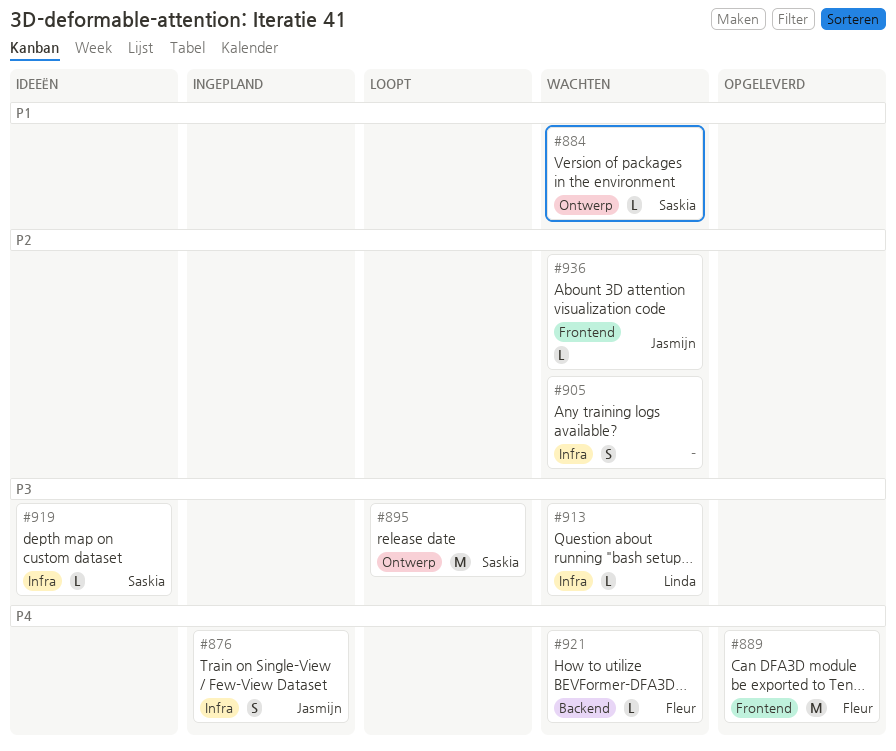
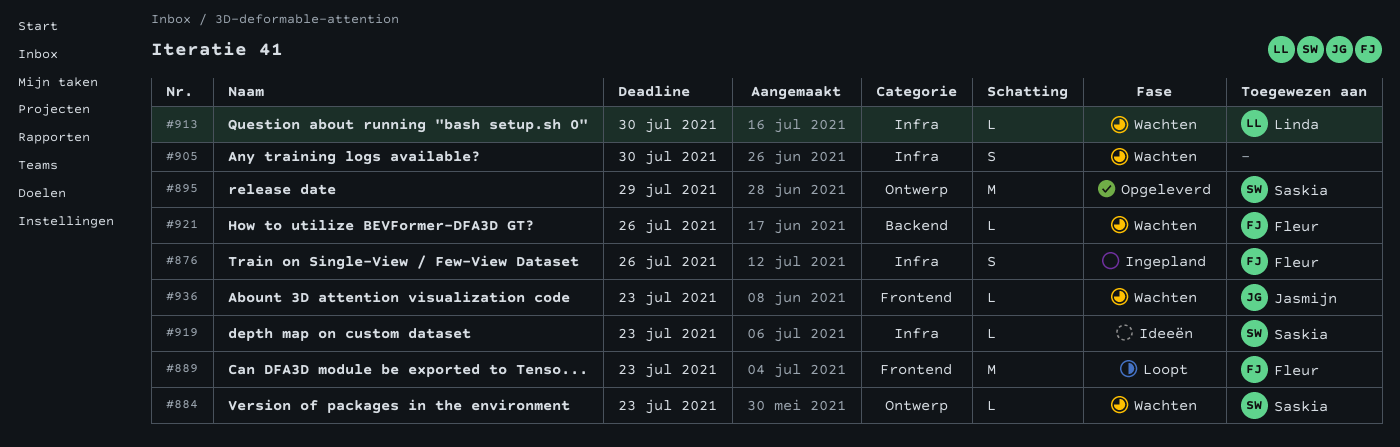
#876, owner: Jasmijn -> Fleur
#889, status: Opgeleverd -> Loopt
#895, status: Loopt -> Opgeleverd

